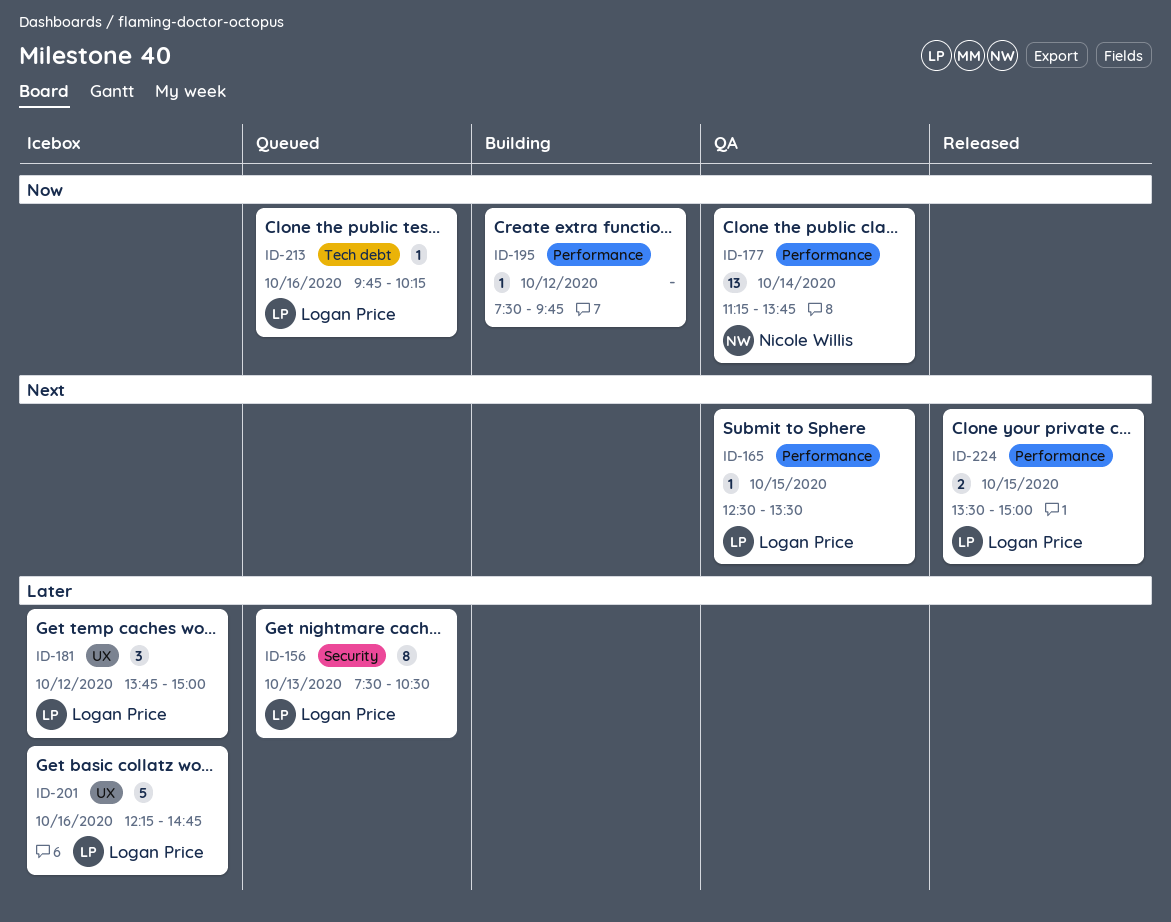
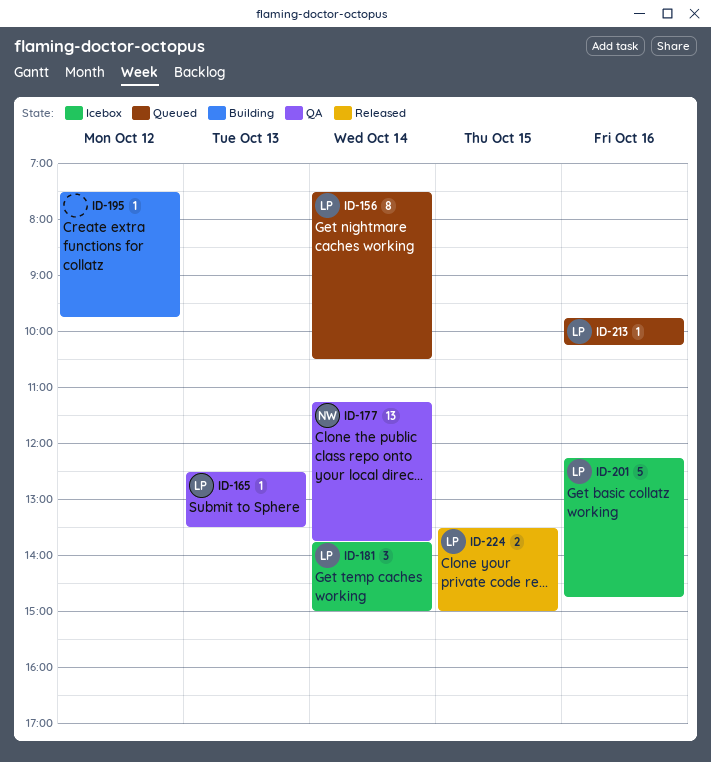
ID-156, day: Oct 13 -> Oct 14
ID-165, day: Oct 15 -> Oct 13
ID-181, day: Oct 12 -> Oct 14

